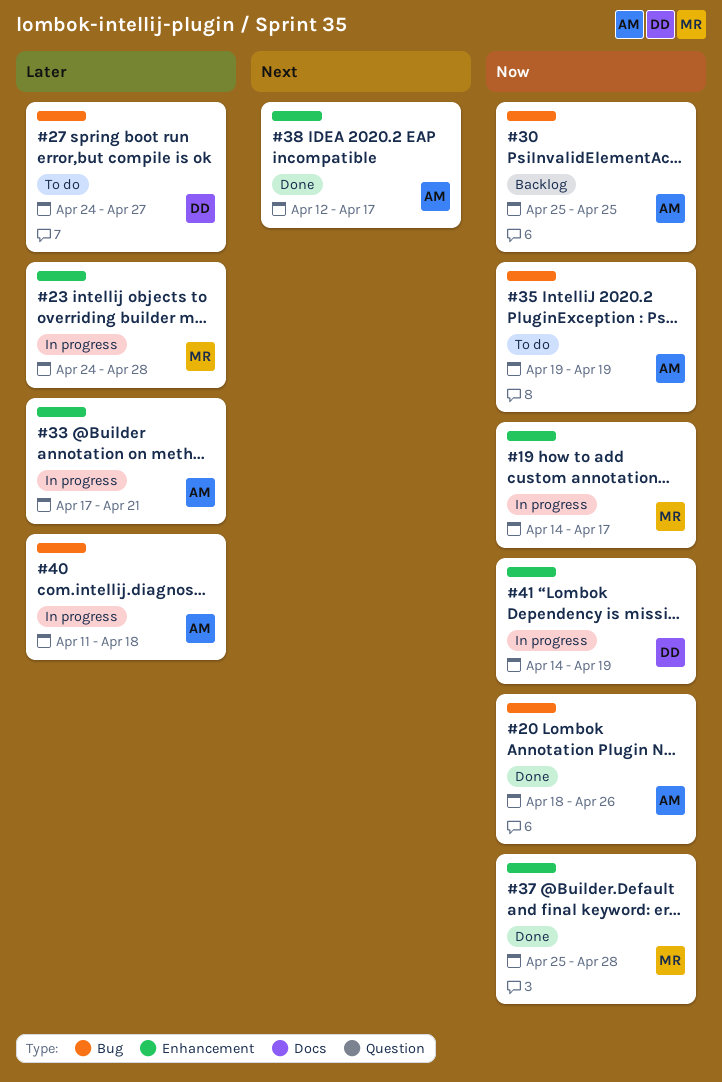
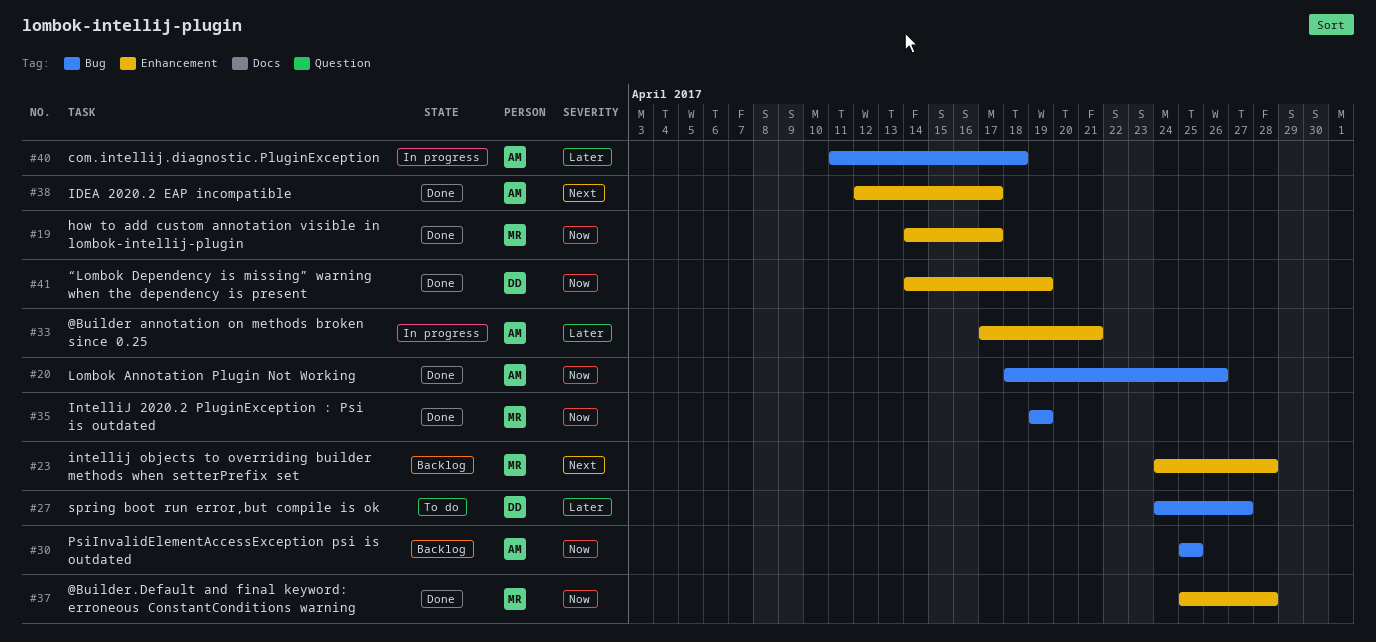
#19, status: In progress -> Done
#23, status: In progress -> Backlog
#23, priority: Later -> Next
#35, status: To do -> Done
#35, owner: AM -> MR
#41, status: In progress -> Done

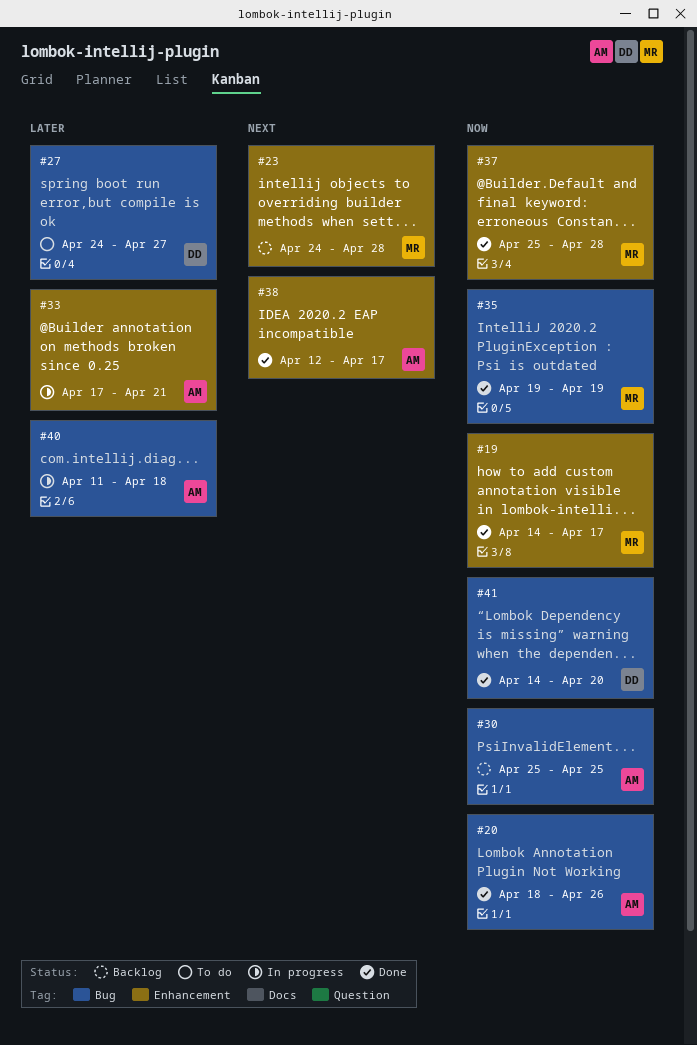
#41, label: Enhancement -> Bug
#41, due: Apr 19 -> Apr 20

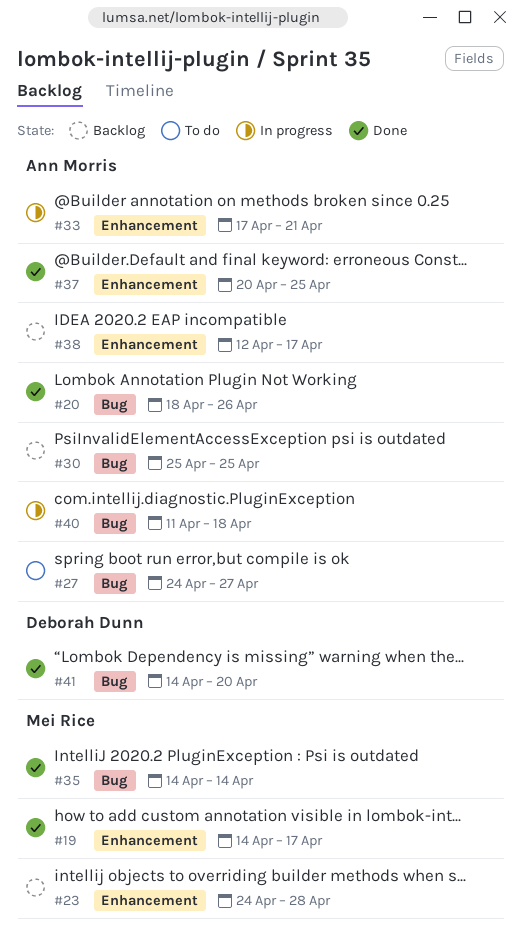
#27, owner: Deborah Dunn -> Ann Morris
#35, start: Apr 19 -> Apr 14
#35, due: Apr 19 -> Apr 14
#37, owner: Mei Rice -> Ann Morris
#37, start: Apr 25 -> Apr 20
#37, due: Apr 28 -> Apr 25
#38, status: Done -> Backlog

